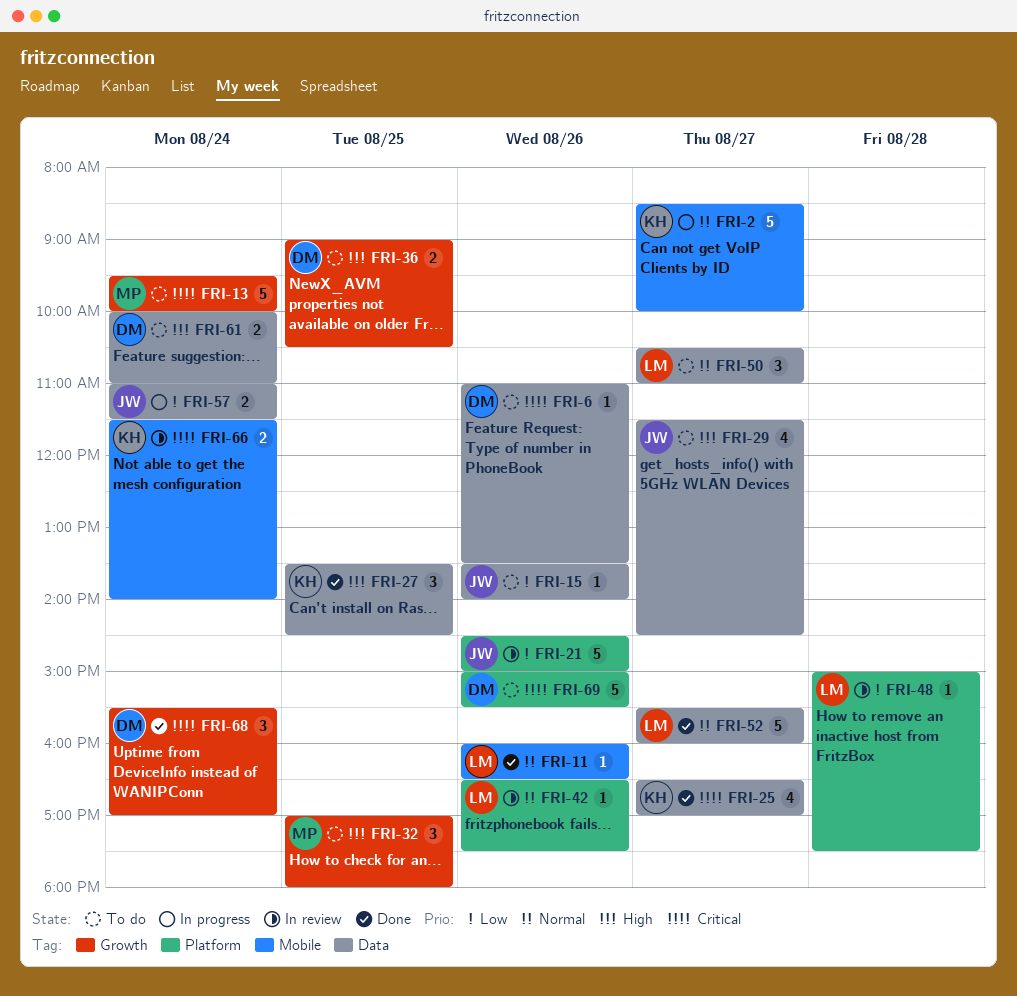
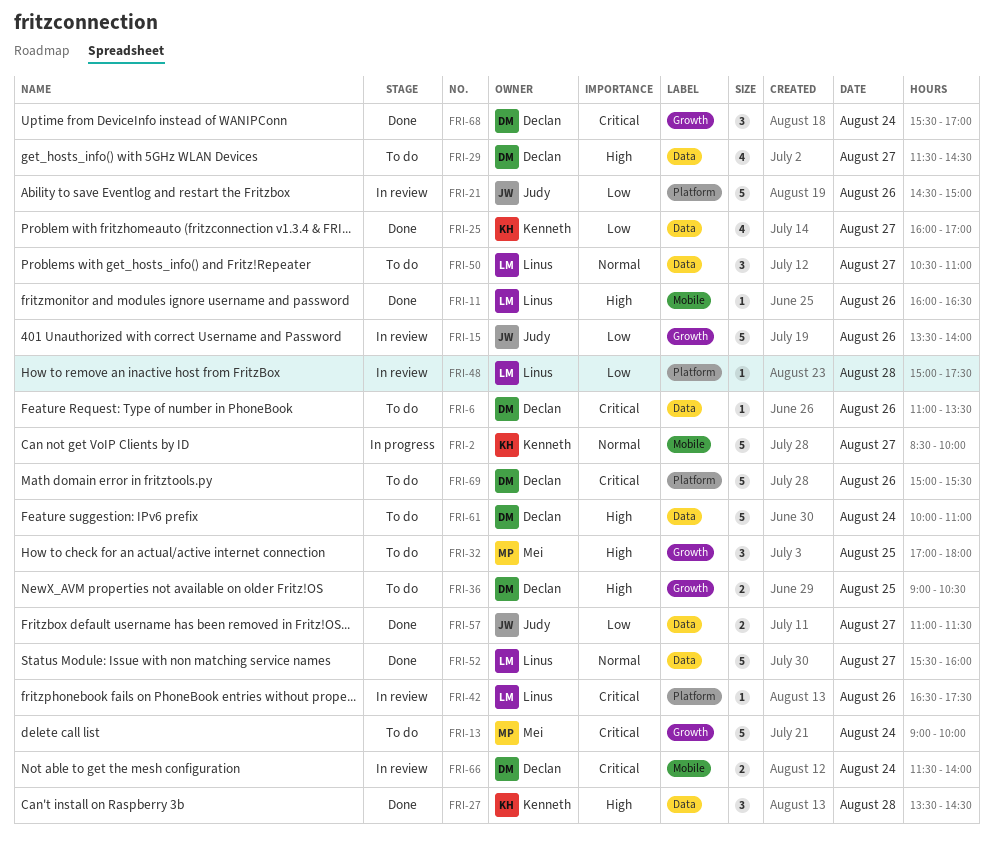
FRI-11, priority: Normal -> High
FRI-13, begins: 09:30 -> 09:00
FRI-15, status: To do -> In review
FRI-15, label: Data -> Growth
FRI-15, estimate: 1 -> 5
FRI-25, priority: Critical -> Low
FRI-25, begins: 16:30 -> 16:00
FRI-27, day: Aug 25 -> Aug 28
FRI-29, owner: Judy -> Declan
FRI-42, priority: Normal -> Critical
FRI-57, status: In progress -> Done
FRI-57, day: Aug 24 -> Aug 27
FRI-61, estimate: 2 -> 5
FRI-66, owner: Kenneth -> Declan

